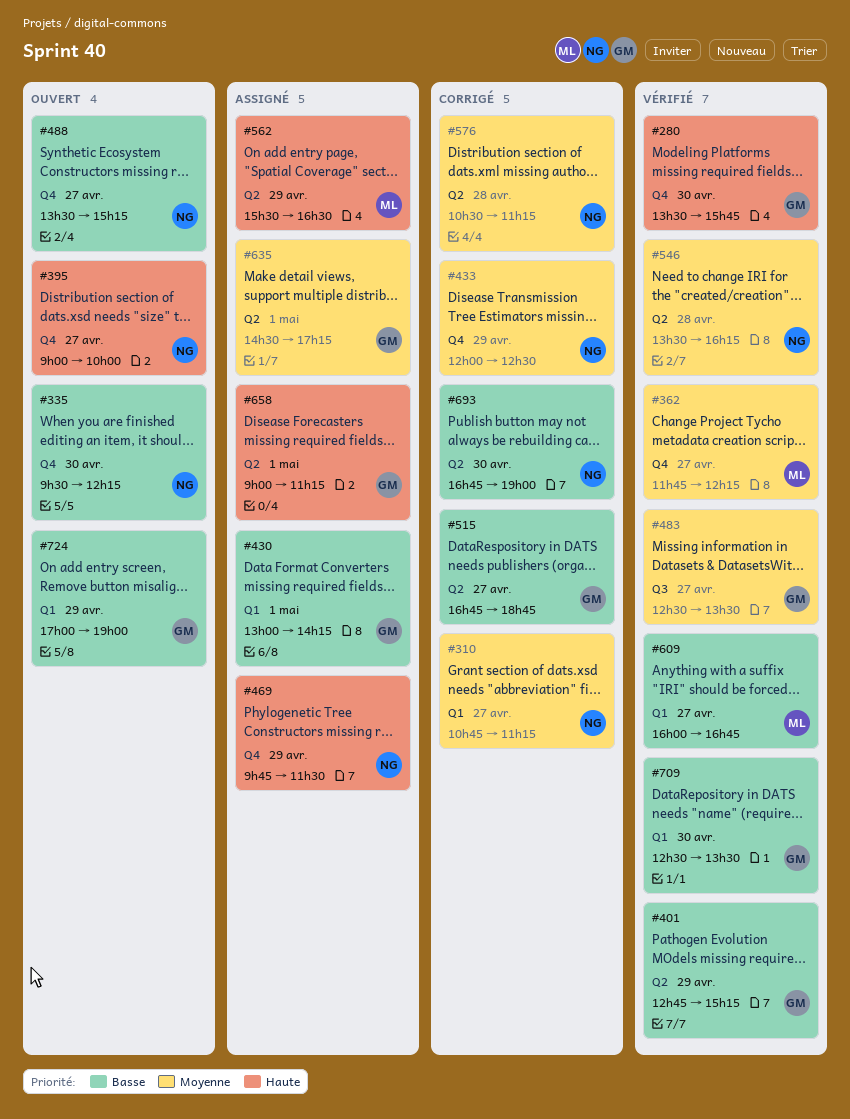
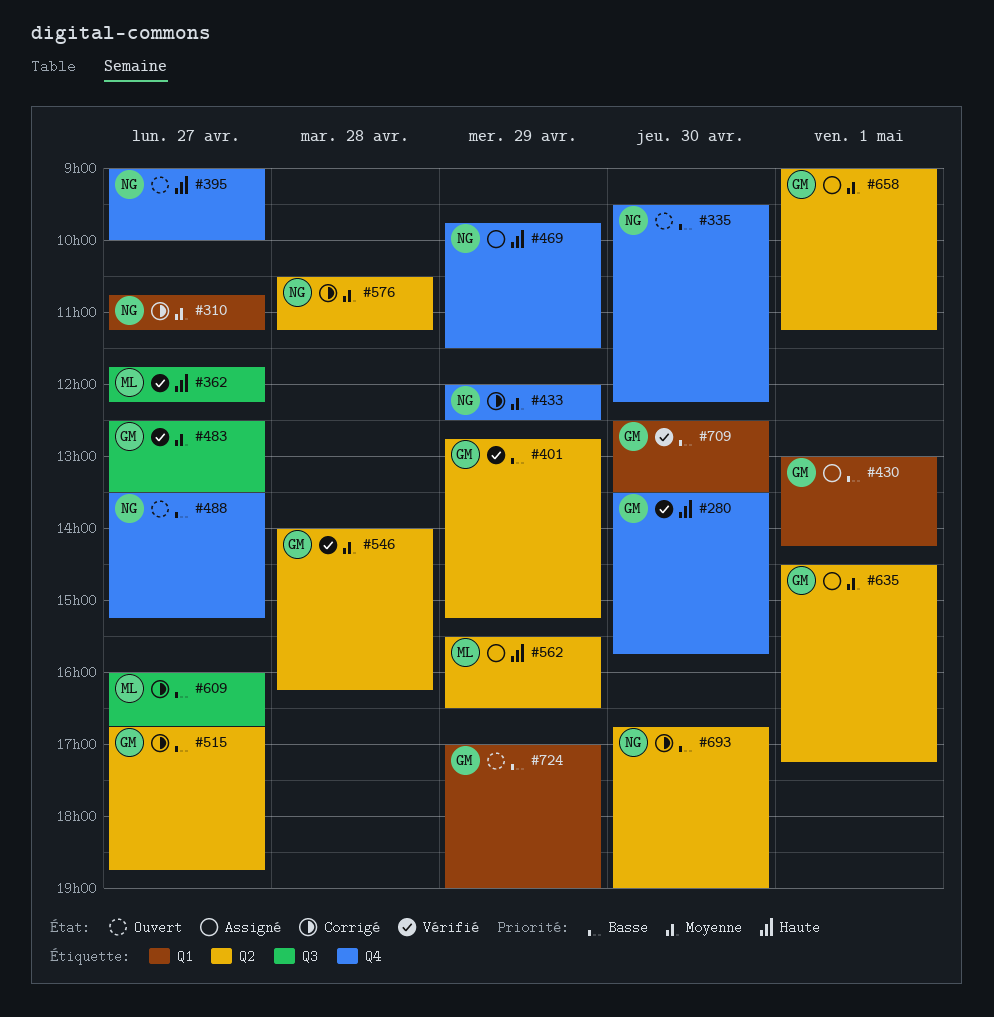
#362, priority: Moyenne -> Haute
#362, label: Q4 -> Q3
#546, owner: NG -> GM
#546, begins: 13:30 -> 14:00
#609, status: Vérifié -> Corrigé
#609, label: Q1 -> Q3
#658, priority: Haute -> Moyenne

